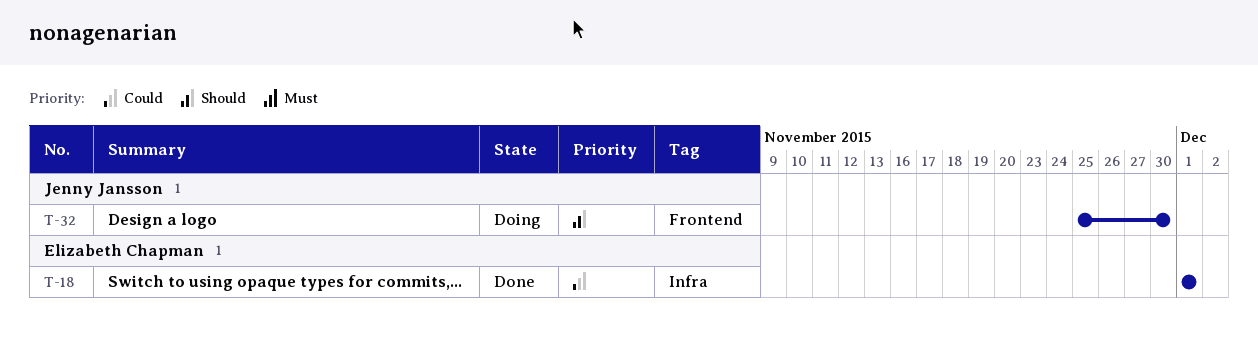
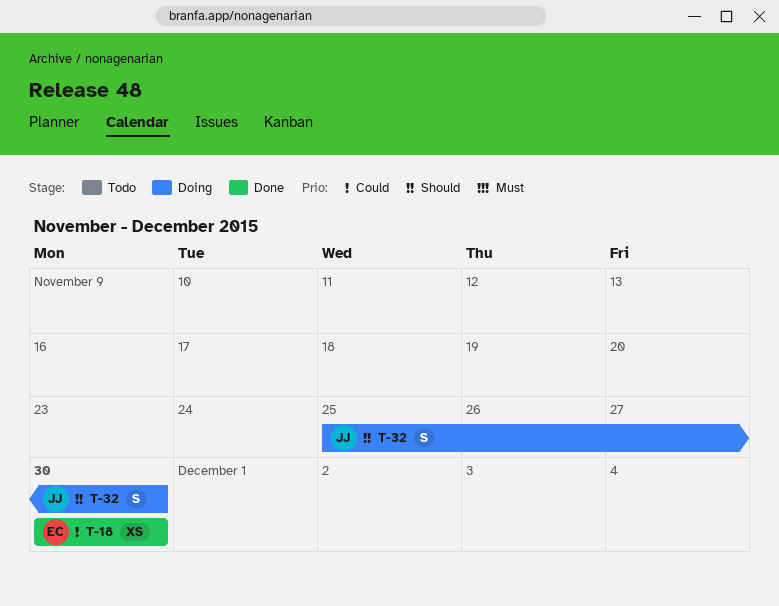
T-18, start: Dec 1 -> Nov 30
T-18, due: Dec 1 -> Nov 30

